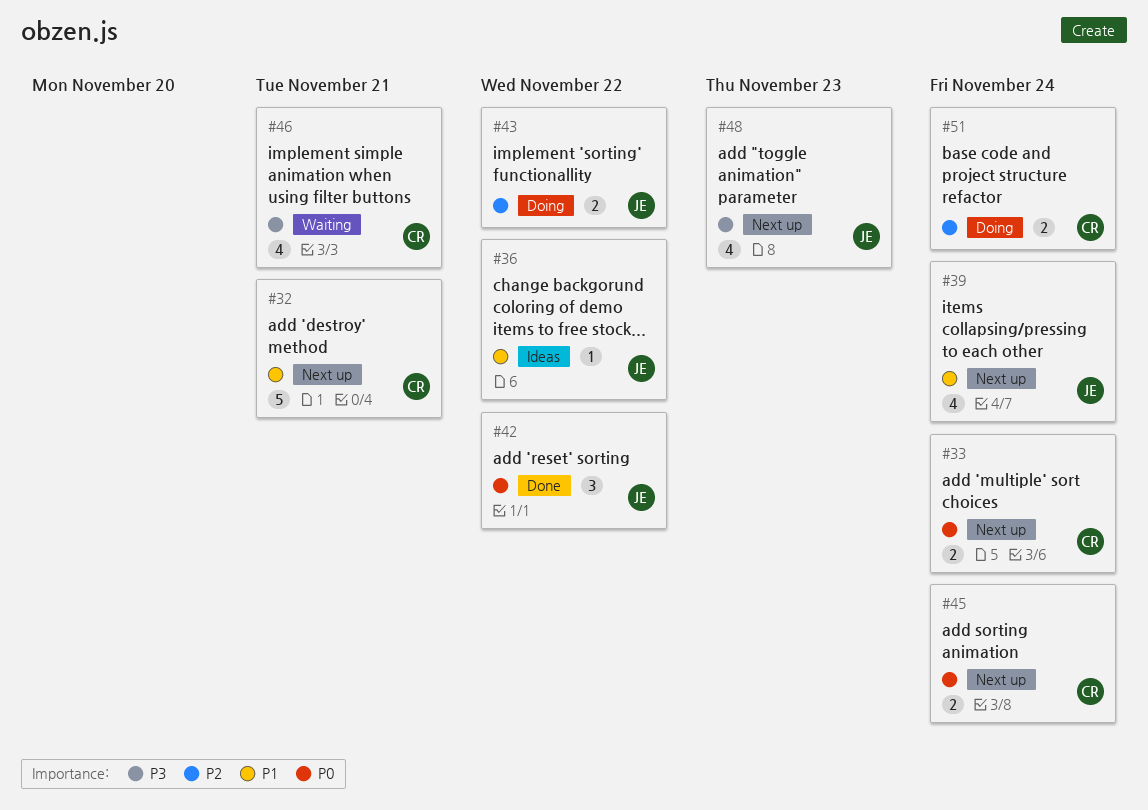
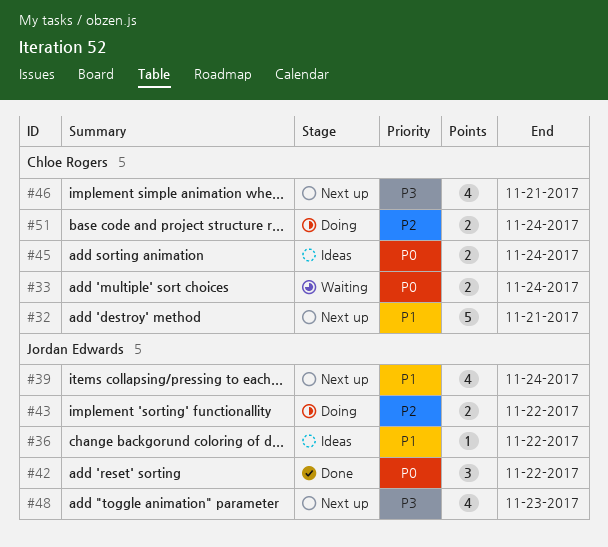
#33, status: Next up -> Waiting
#45, status: Next up -> Ideas
#46, status: Waiting -> Next up

